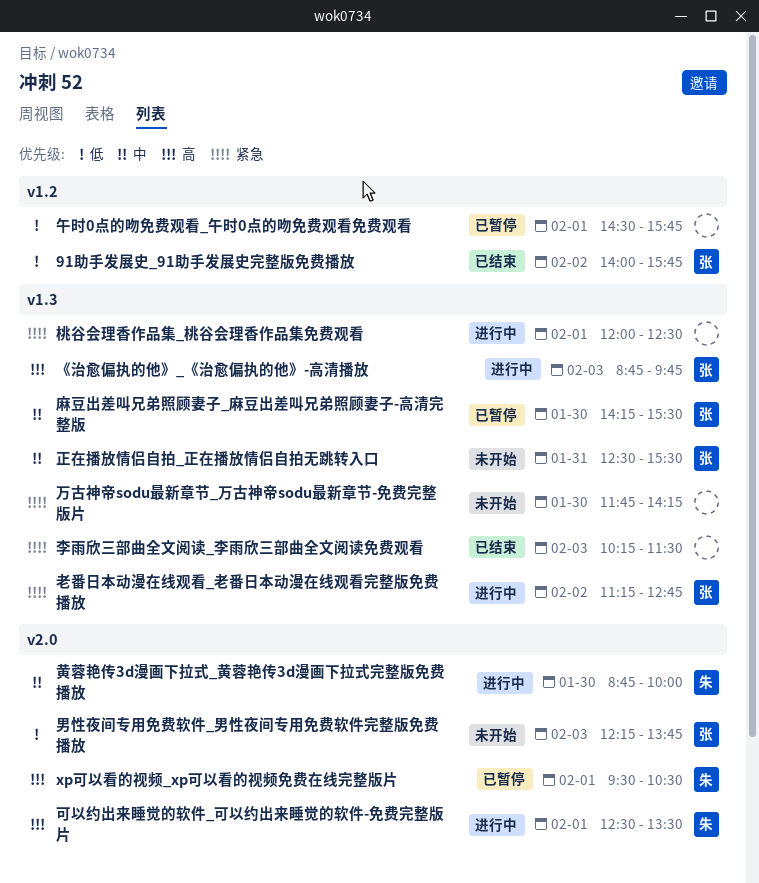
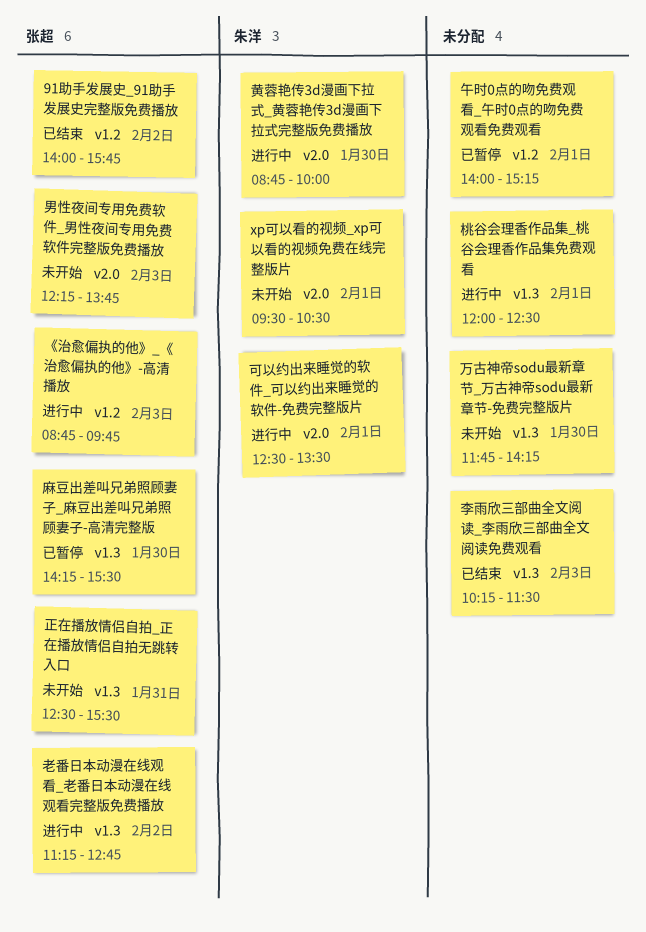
xp可以看的视频_xp可以看的视频免费在线完整版片, status: 已暂停 -> 未开始
《治愈偏执的他》_《治愈偏执的他》-高清播放, label: v1.3 -> v1.2
午时0点的吻免费观看_午时0点的吻免费观看免费观看, begins: 14:30 -> 14:00
午时0点的吻免费观看_午时0点的吻免费观看免费观看, ends: 15:45 -> 15:15

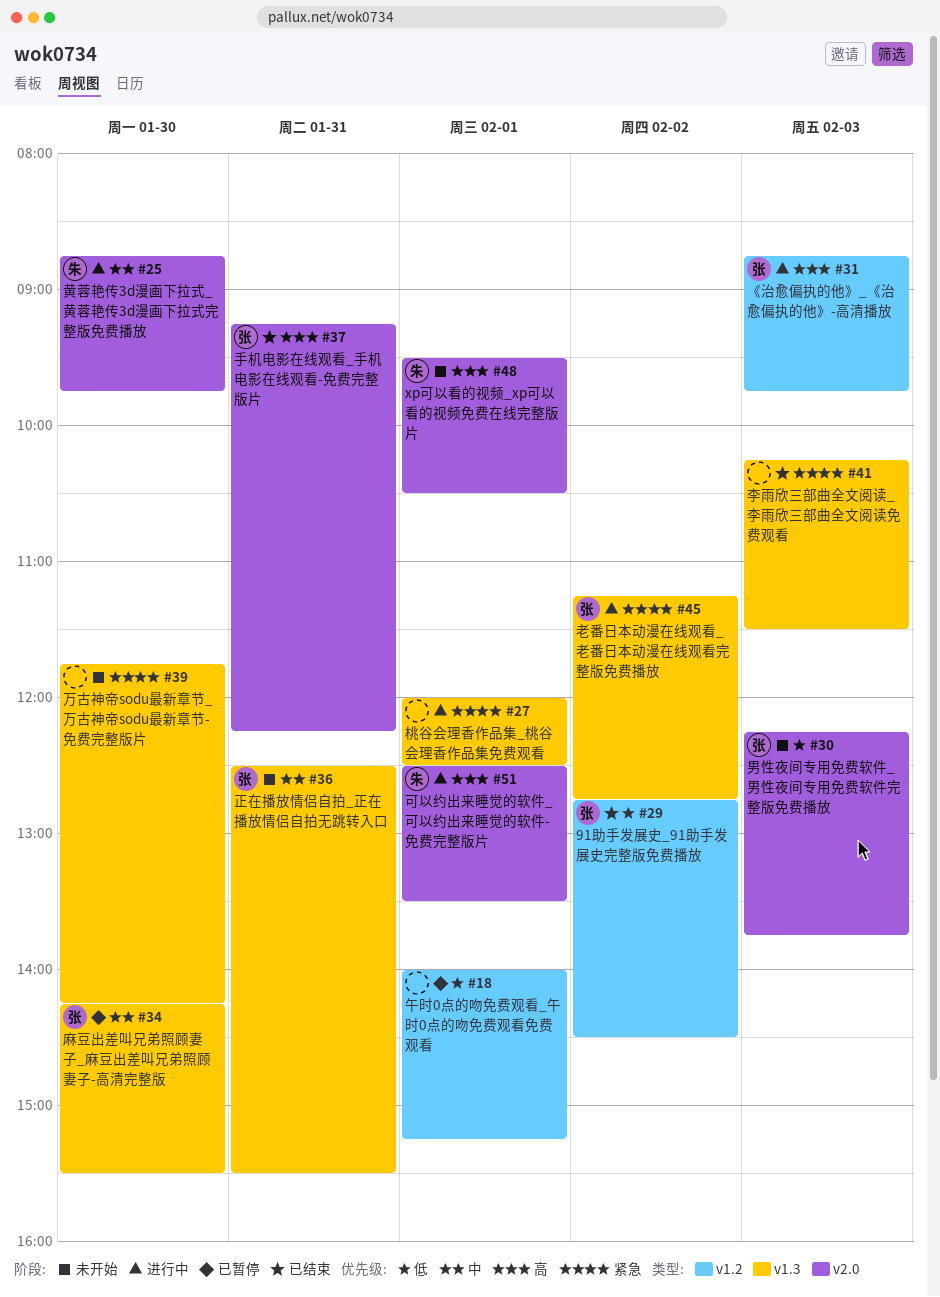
91助手发展史_91助手发展史完整版免费播放, begins: 14:00 -> 12:45
91助手发展史_91助手发展史完整版免费播放, ends: 15:45 -> 14:30
手机电影在线观看_手机电影在线观看-免费完整版片: none -> present
黄蓉艳传3d漫画下拉式_黄蓉艳传3d漫画下拉式完整版免费播放, ends: 10:00 -> 09:45

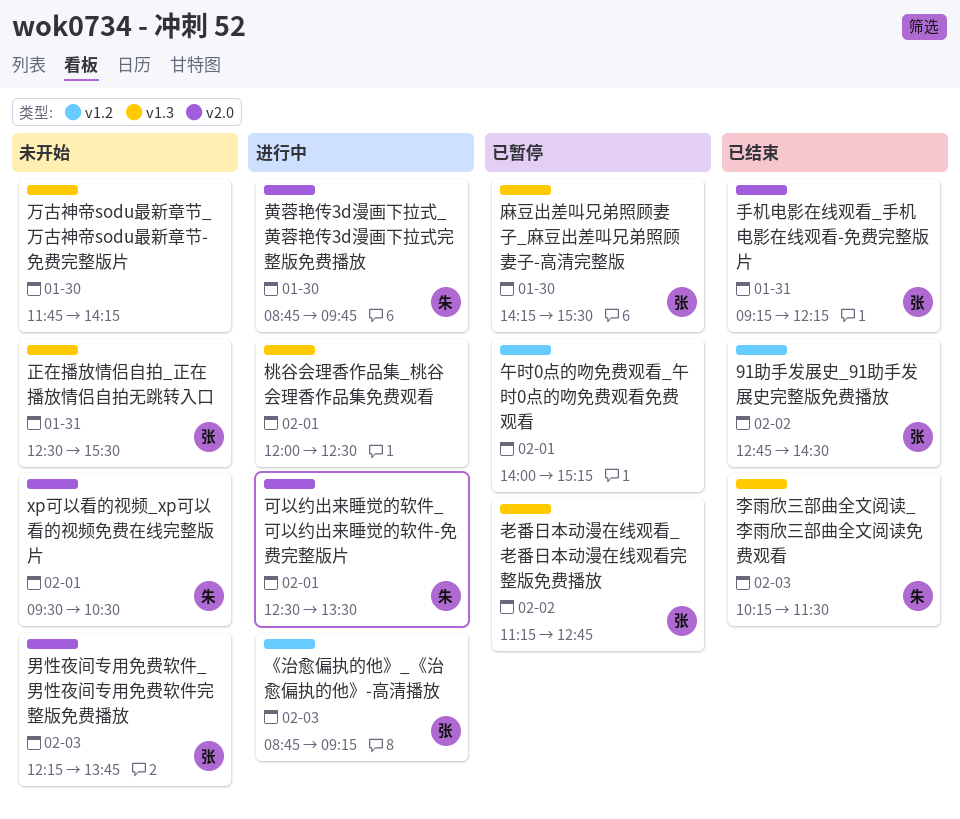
《治愈偏执的他》_《治愈偏执的他》-高清播放, ends: 09:45 -> 09:15
李雨欣三部曲全文阅读_李雨欣三部曲全文阅读免费观看, owner: none -> 朱
老番日本动漫在线观看_老番日本动漫在线观看完整版免费播放, status: 进行中 -> 已暂停

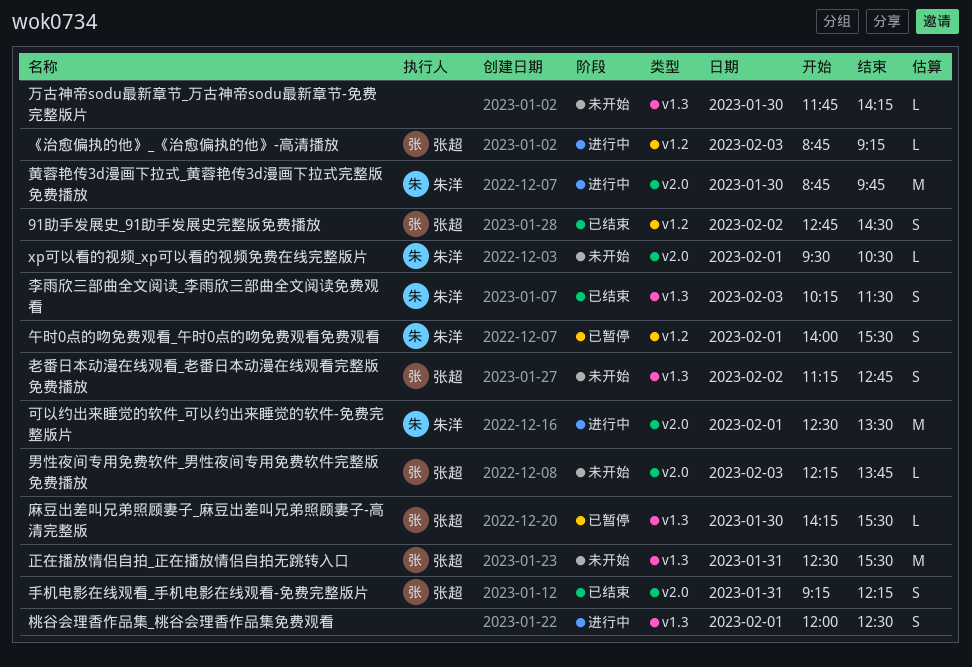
午时0点的吻免费观看_午时0点的吻免费观看免费观看, owner: none -> 朱洋
午时0点的吻免费观看_午时0点的吻免费观看免费观看, ends: 15:15 -> 15:30
老番日本动漫在线观看_老番日本动漫在线观看完整版免费播放, status: 已暂停 -> 未开始

